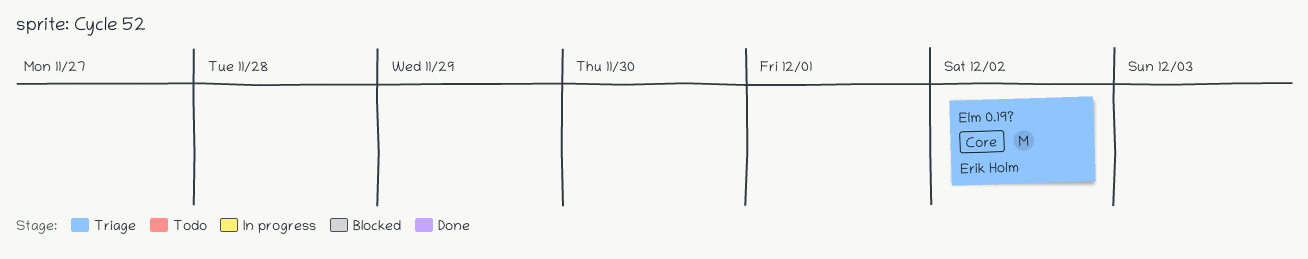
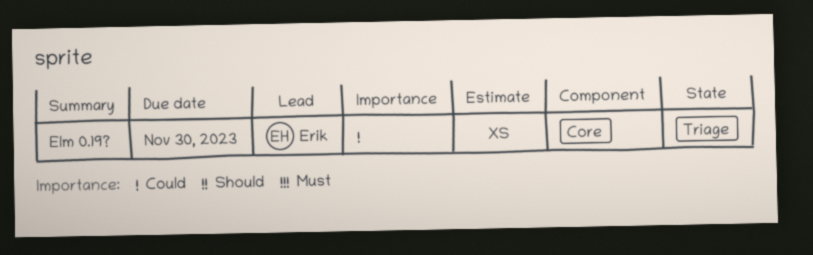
Elm 0.19?, estimate: M -> XS
Elm 0.19?, due: Dec 2 -> Nov 30

